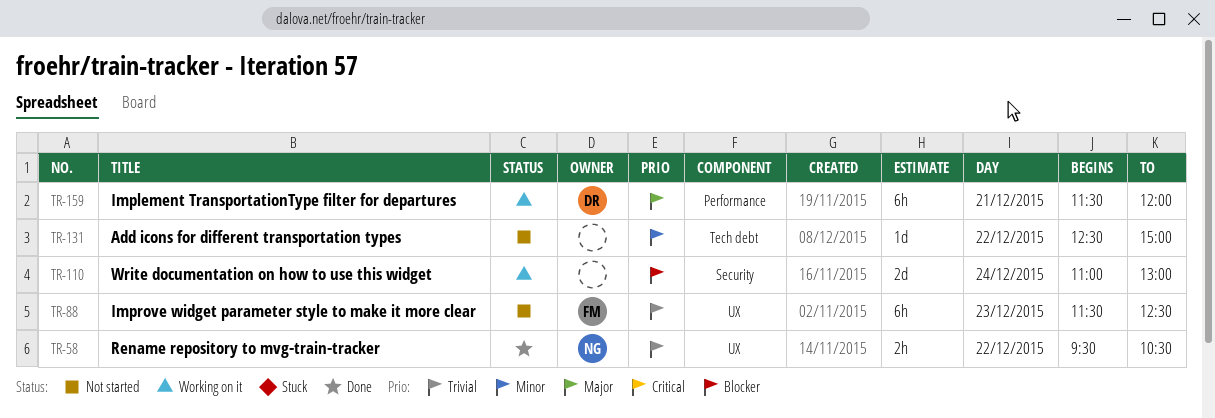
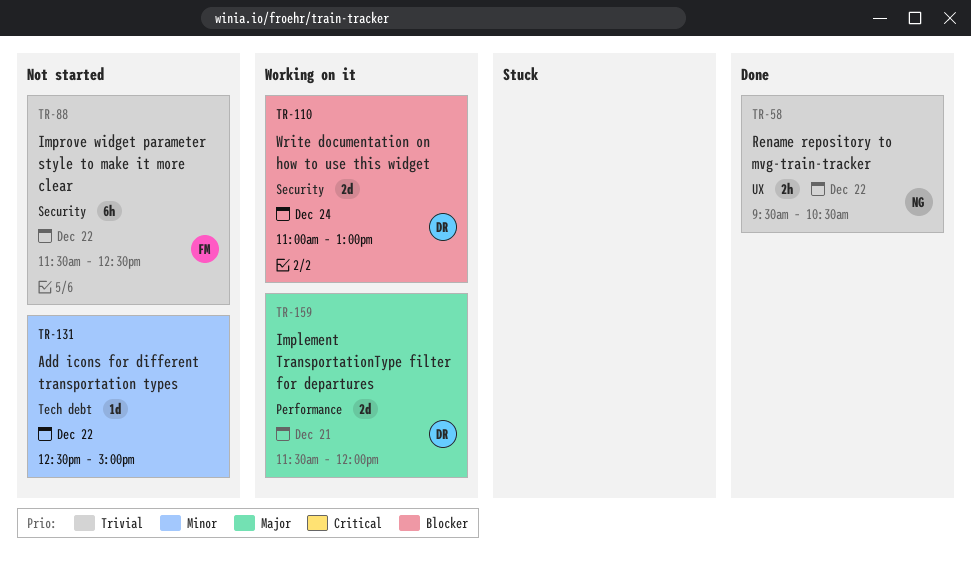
TR-88, label: UX -> Security
TR-88, day: Dec 23 -> Dec 22
TR-110, owner: none -> DR
TR-159, estimate: 6h -> 2d

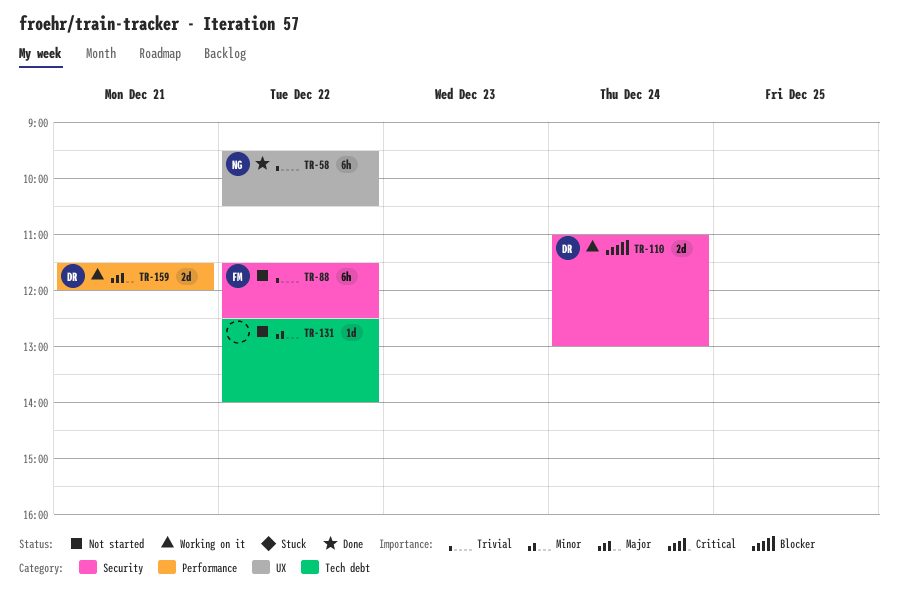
TR-58, estimate: 2h -> 6h
TR-131, ends: 15:00 -> 14:00

